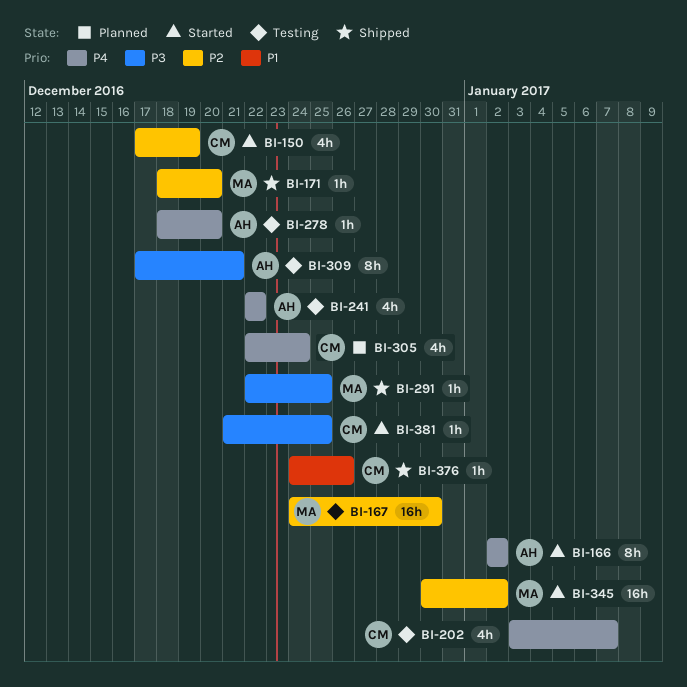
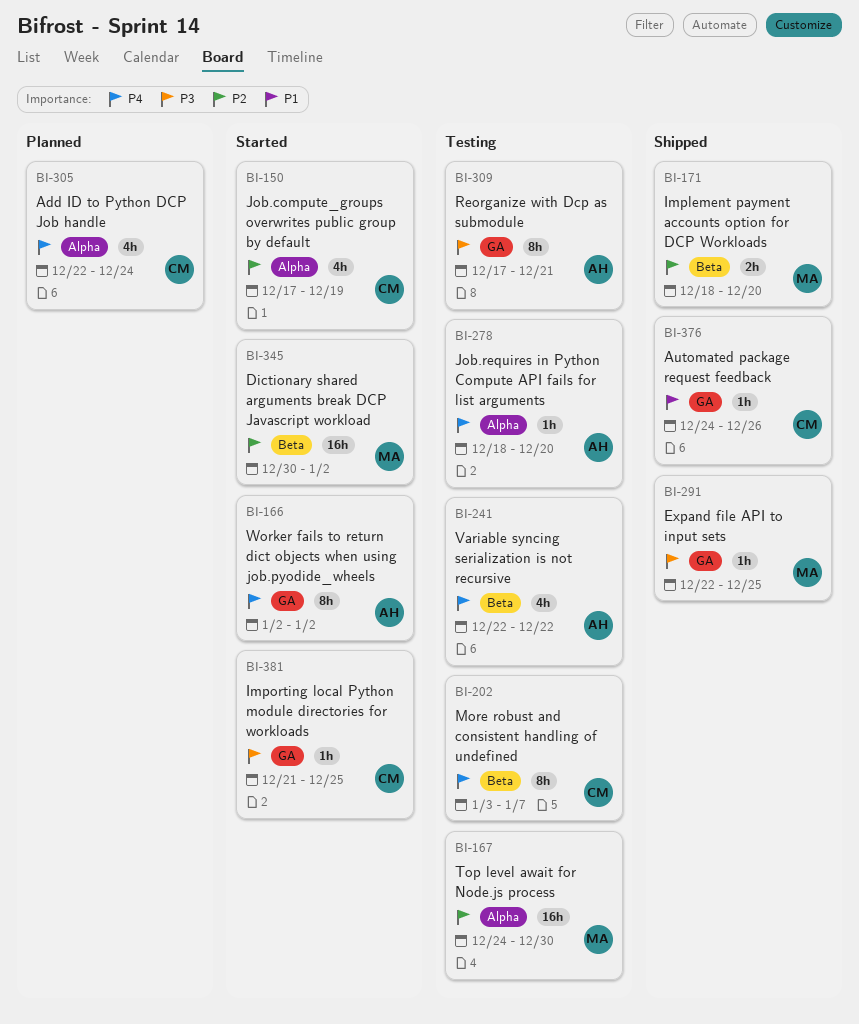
BI-171, estimate: 1h -> 2h
BI-202, estimate: 4h -> 8h

